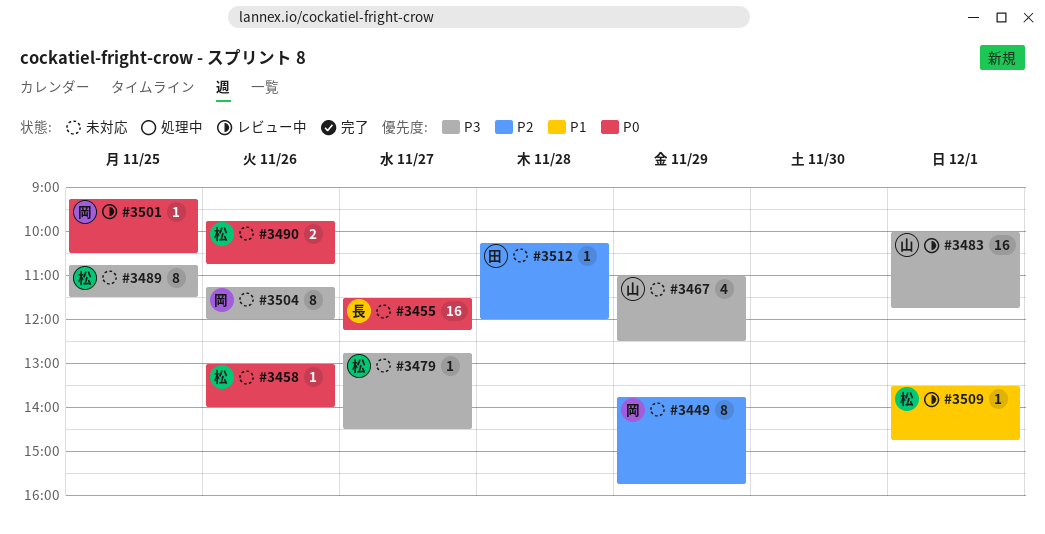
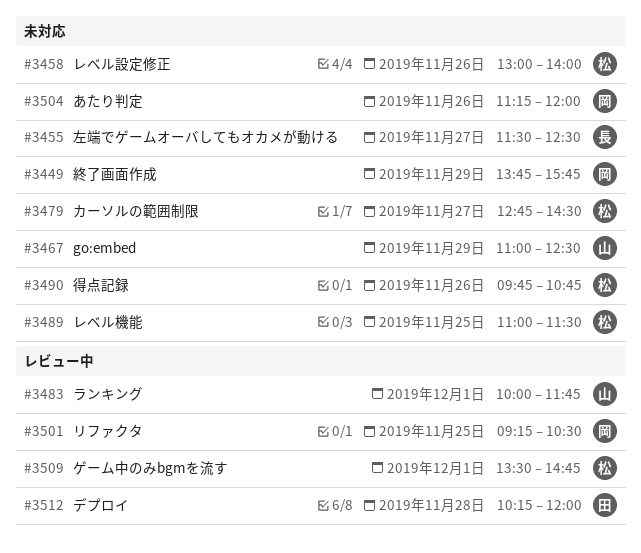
#3455, ends: 12:15 -> 12:30
#3489, begins: 10:45 -> 11:00
#3512, status: 未対応 -> レビュー中

